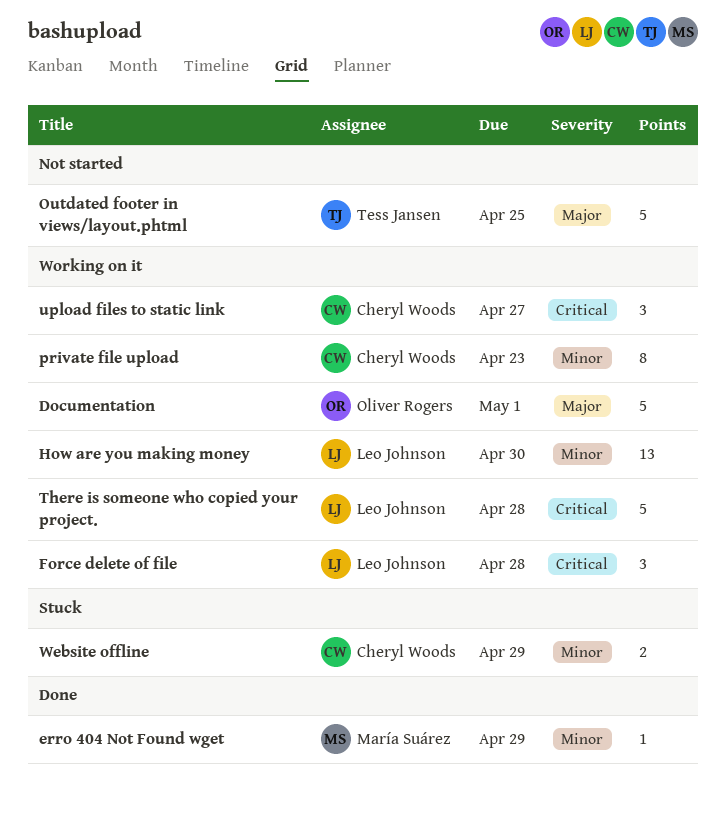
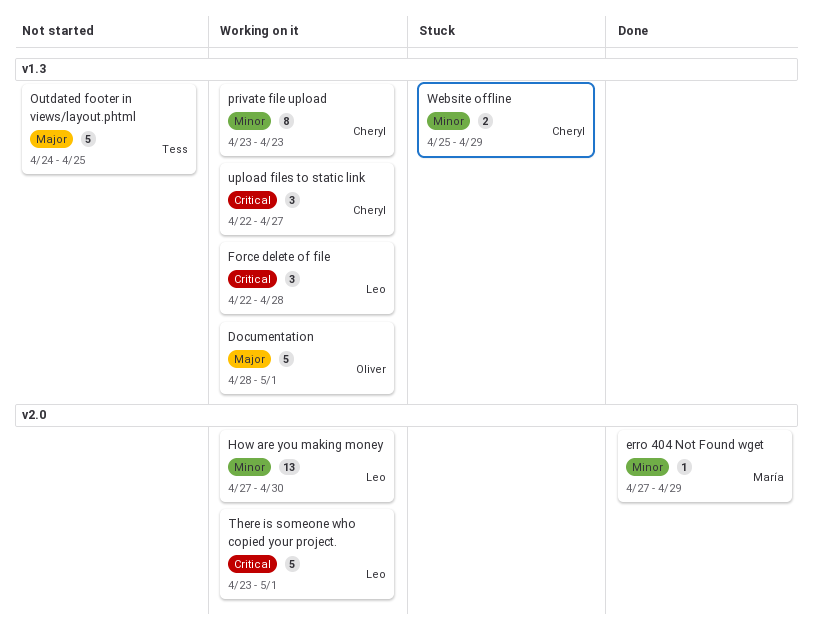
There is someone who copied your project., due: Apr 28 -> May 1

